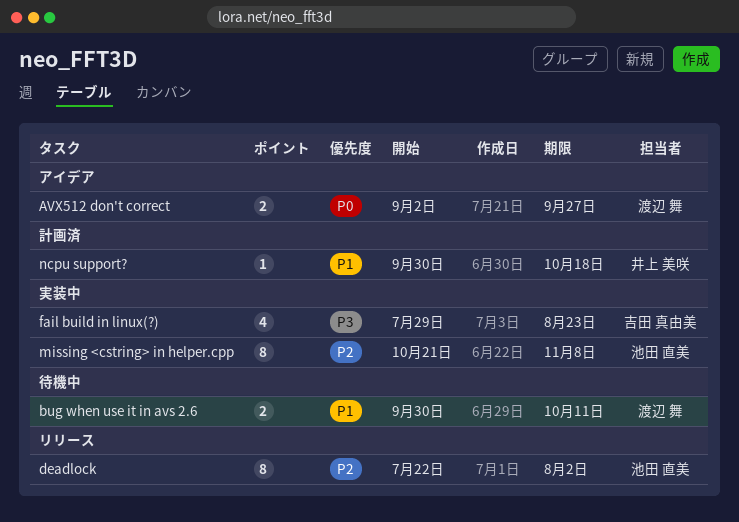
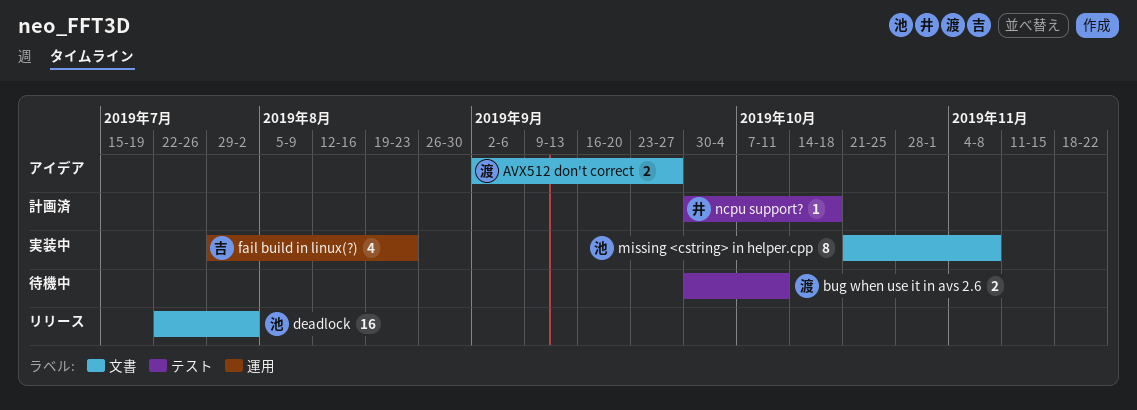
deadlock, estimate: 8 -> 16

